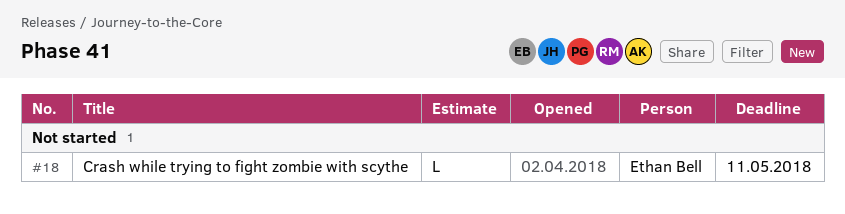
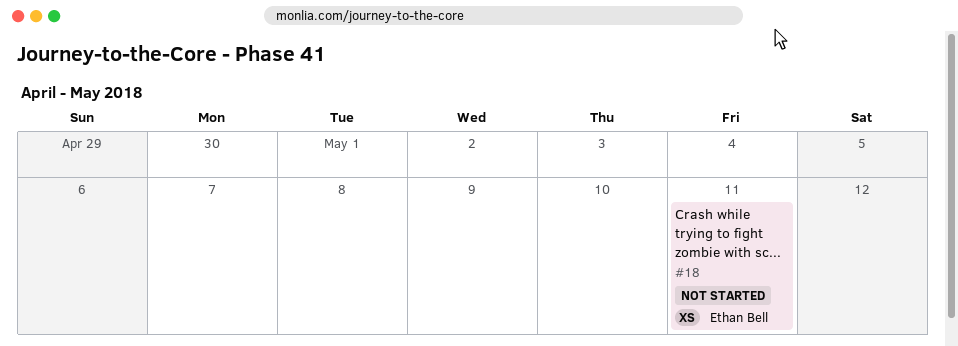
#18, estimate: L -> XS

